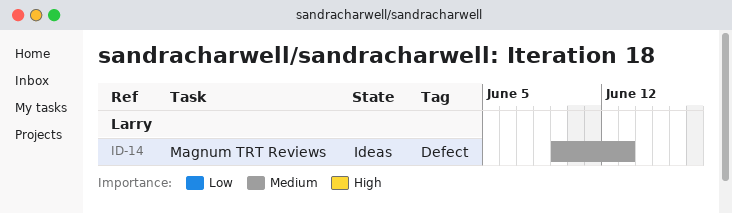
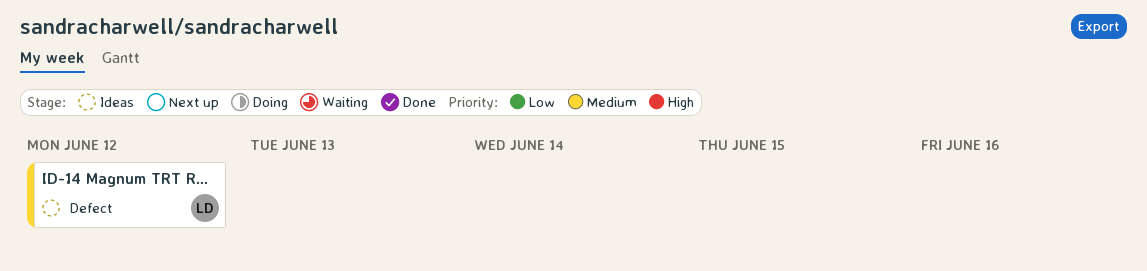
ID-14, due: Jun 13 -> Jun 12

